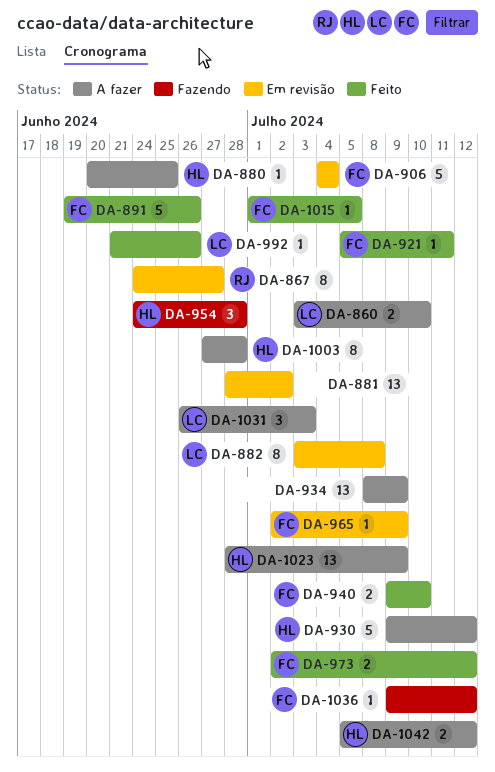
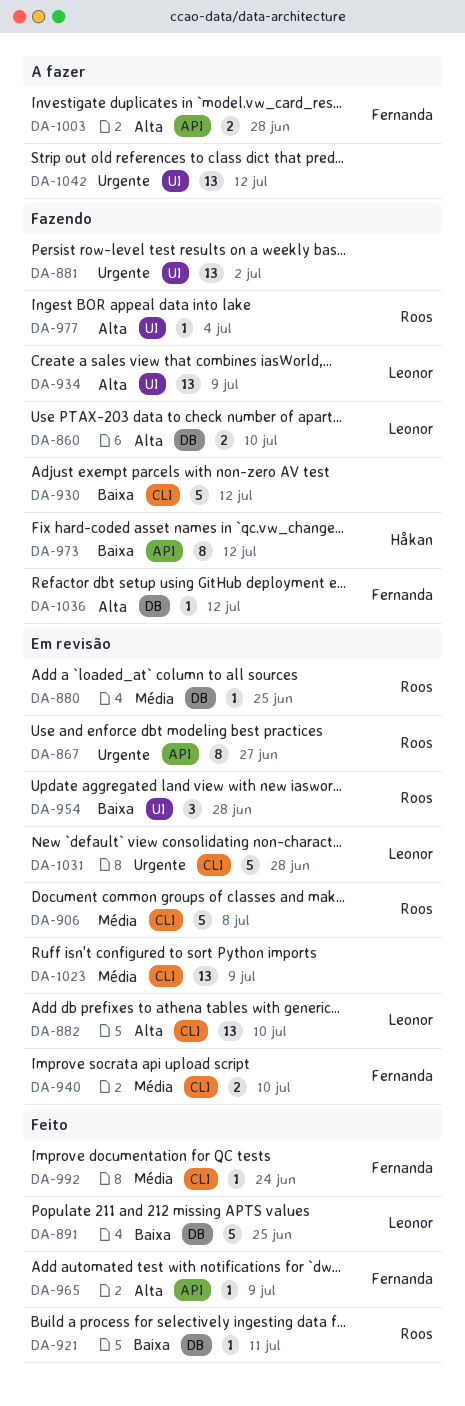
DA-860, status: A fazer -> Fazendo
DA-880, status: A fazer -> Em revisão
DA-880, owner: Håkan -> Roos
DA-881, status: Em revisão -> Fazendo
DA-882, estimate: 8 -> 13
DA-882, due: Jul 8 -> Jul 10
DA-891, owner: Fernanda -> Leonor
DA-891, due: Jun 26 -> Jun 25
DA-906, owner: Fernanda -> Roos
DA-906, due: Jul 4 -> Jul 8
DA-921, owner: Fernanda -> Roos
DA-930, status: A fazer -> Fazendo
DA-930, owner: Håkan -> none
DA-934, status: A fazer -> Fazendo
DA-934, owner: none -> Leonor
DA-940, status: Feito -> Em revisão
DA-954, status: Fazendo -> Em revisão
DA-954, owner: Håkan -> Roos
DA-965, status: Em revisão -> Feito
DA-973, status: Feito -> Fazendo
DA-973, owner: Fernanda -> Håkan
DA-973, estimate: 2 -> 8
DA-977: none -> present
DA-992, owner: Leonor -> Fernanda
DA-992, due: Jun 26 -> Jun 24
DA-1003, owner: Håkan -> Fernanda
DA-1003, estimate: 8 -> 2
DA-1015: present -> none
DA-1023, status: A fazer -> Em revisão
DA-1023, owner: Håkan -> none
DA-1031, status: A fazer -> Em revisão
DA-1031, estimate: 3 -> 5
DA-1031, due: Jul 3 -> Jun 28
DA-1042, owner: Håkan -> none
DA-1042, estimate: 2 -> 13

